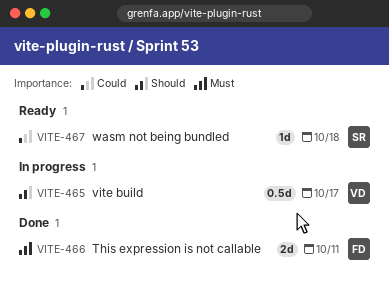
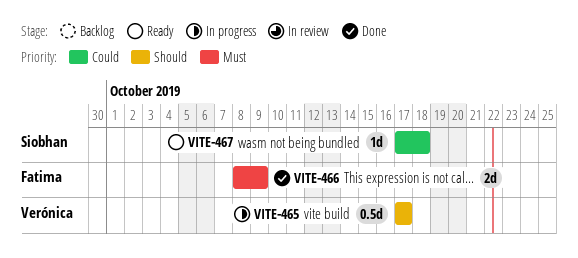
VITE-466, due: Oct 11 -> Oct 9

